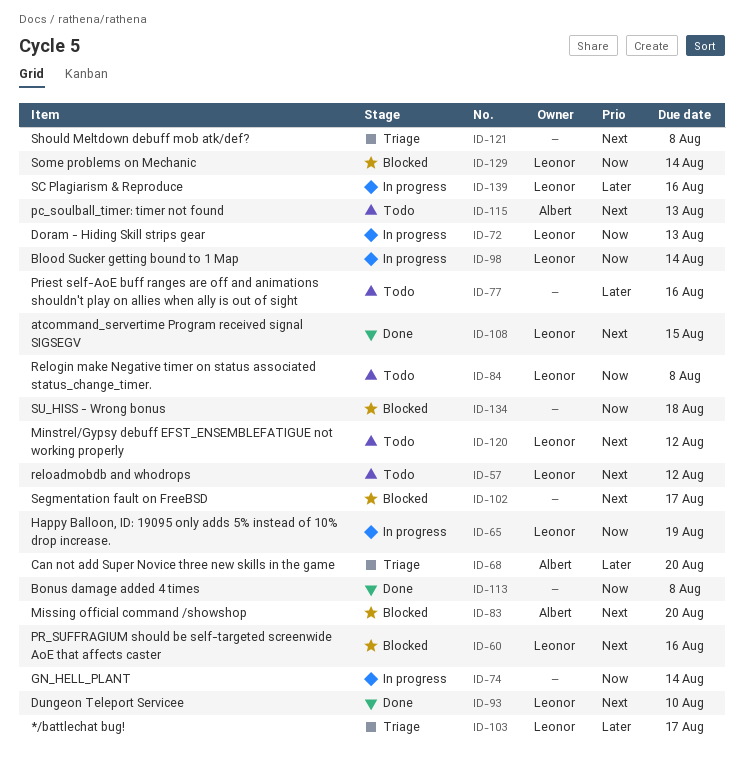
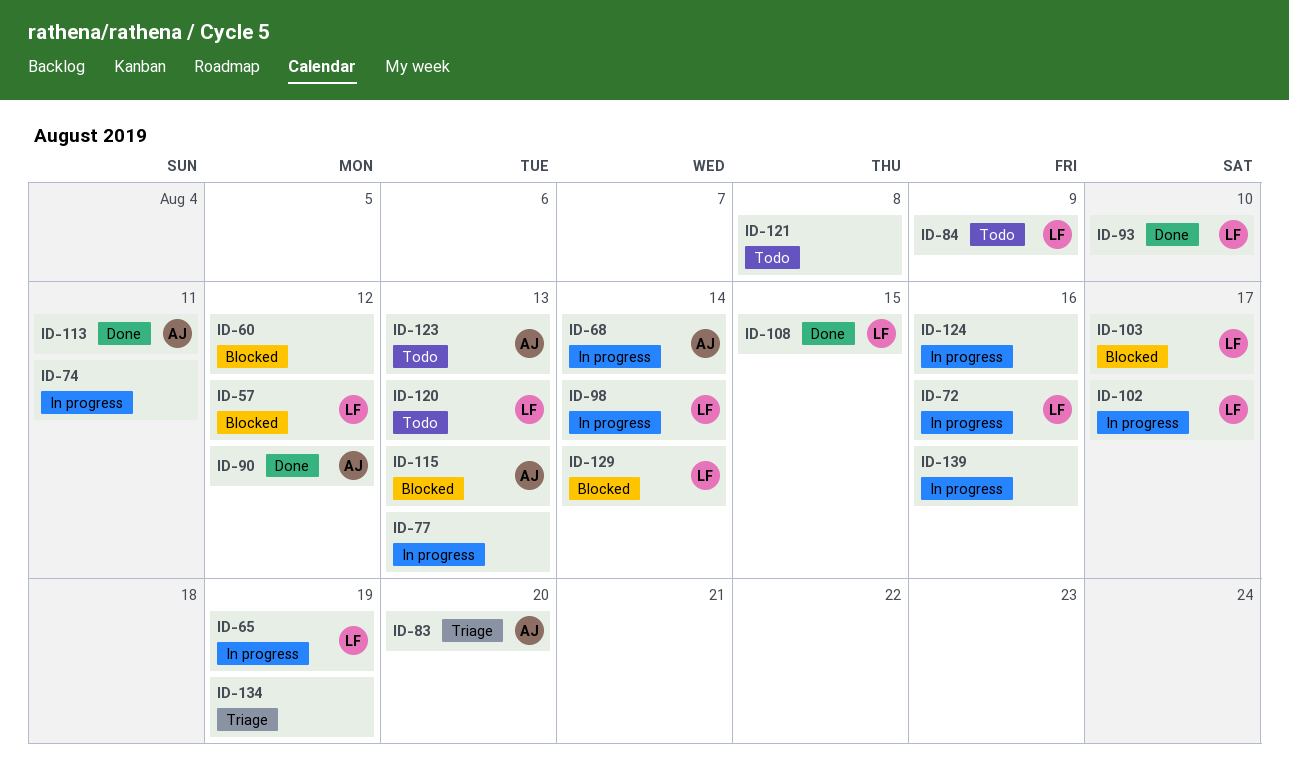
ID-57, status: Todo -> Blocked
ID-60, owner: Leonor -> none
ID-60, due: Aug 16 -> Aug 12
ID-68, status: Triage -> In progress
ID-68, due: Aug 20 -> Aug 14
ID-72, due: Aug 13 -> Aug 16
ID-74, due: Aug 14 -> Aug 11
ID-77, status: Todo -> In progress
ID-77, due: Aug 16 -> Aug 13
ID-83, status: Blocked -> Triage
ID-84, due: Aug 8 -> Aug 9
ID-90: none -> present
ID-102, status: Blocked -> In progress
ID-102, owner: none -> Leonor
ID-103, status: Triage -> Blocked
ID-113, owner: none -> Albert
ID-113, due: Aug 8 -> Aug 11
ID-115, status: Todo -> Blocked
ID-120, due: Aug 12 -> Aug 13
ID-121, status: Triage -> Todo
ID-123: none -> present
ID-124: none -> present
ID-134, status: Blocked -> Triage
ID-134, due: Aug 18 -> Aug 19
ID-139, owner: Leonor -> none

